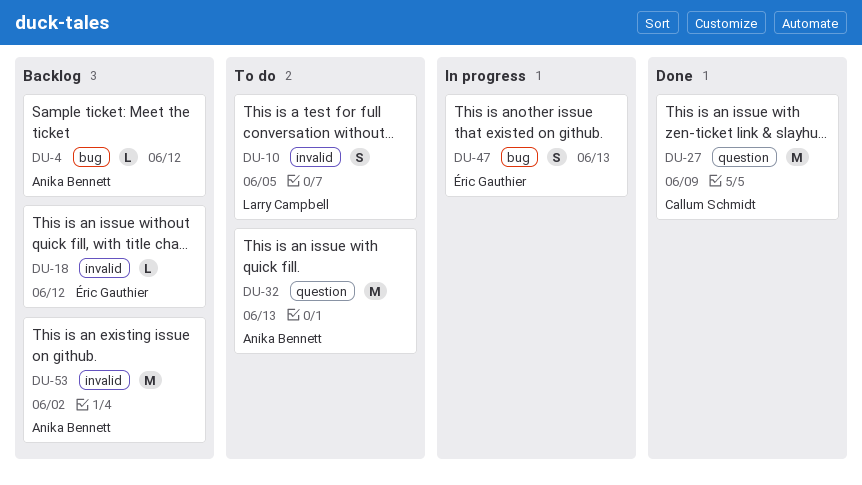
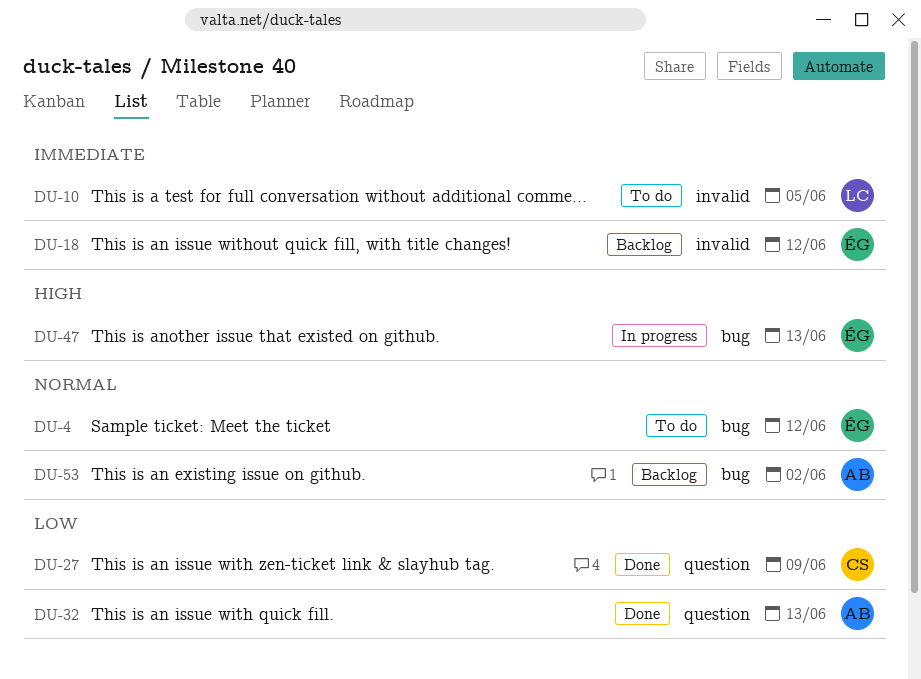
DU-4, status: Backlog -> To do
DU-4, owner: Anika Bennett -> Éric Gauthier
DU-32, status: To do -> Done
DU-53, label: invalid -> bug

